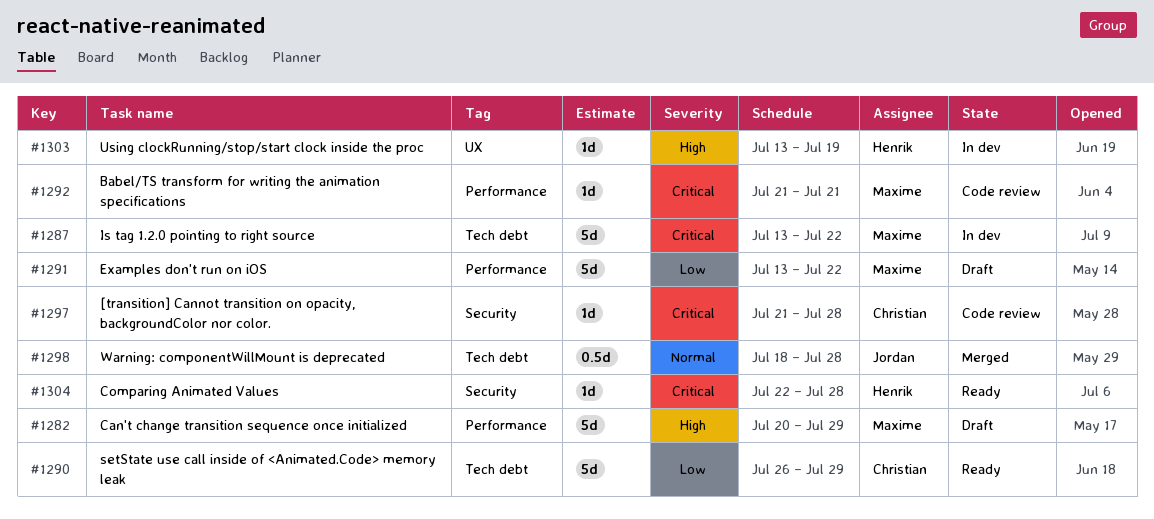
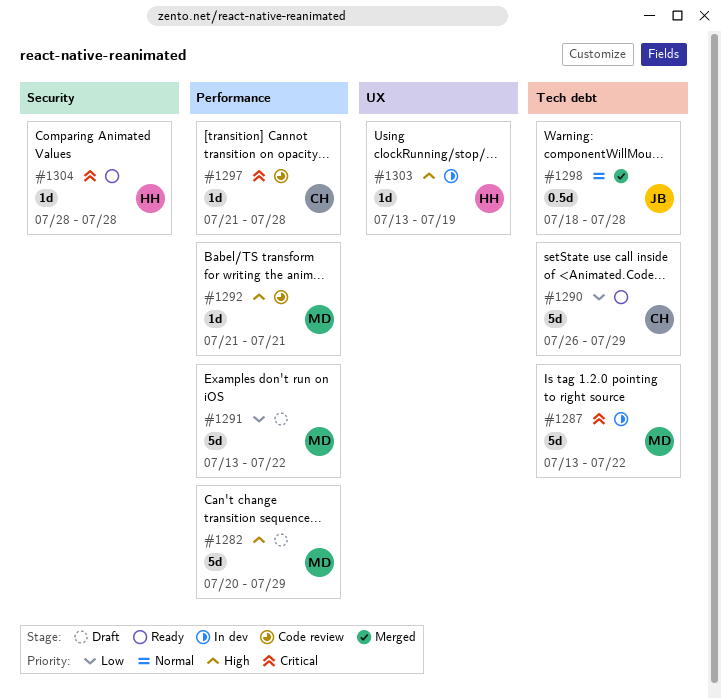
#1292, priority: Critical -> High
#1297, label: Security -> Performance
#1304, start: Jul 22 -> Jul 28

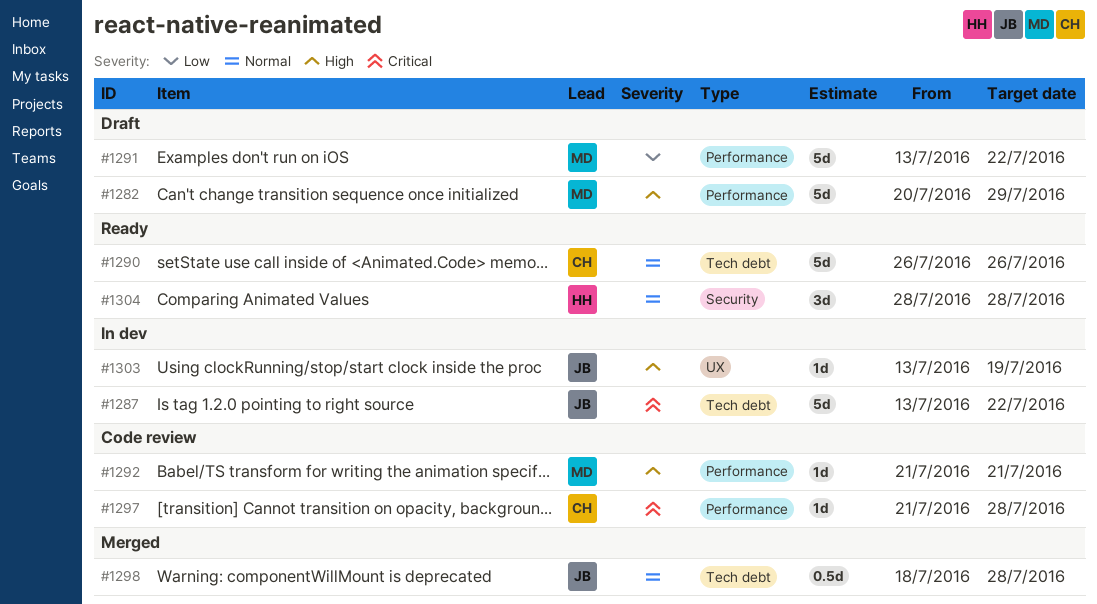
#1287, owner: MD -> JB
#1290, priority: Low -> Normal
#1290, due: Jul 29 -> Jul 26
#1303, owner: HH -> JB
#1304, priority: Critical -> Normal
#1304, estimate: 1d -> 3d

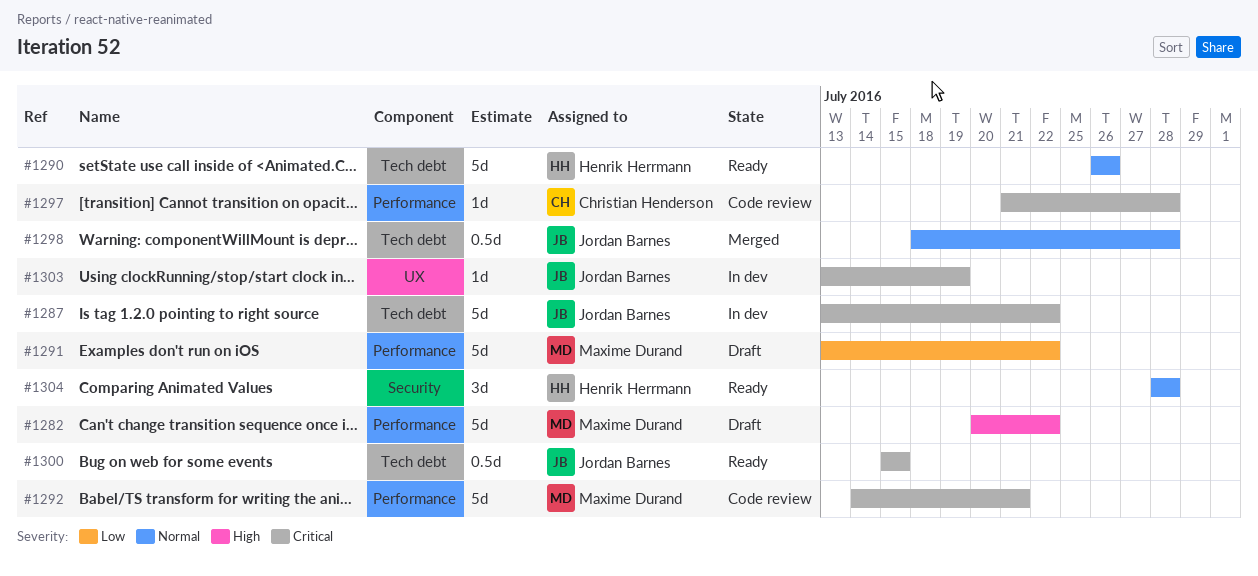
#1282, due: Jul 29 -> Jul 22
#1290, owner: Christian Henderson -> Henrik Herrmann
#1292, priority: High -> Critical
#1292, estimate: 1d -> 5d
#1292, start: Jul 21 -> Jul 14
#1300: none -> present
#1303, priority: High -> Critical

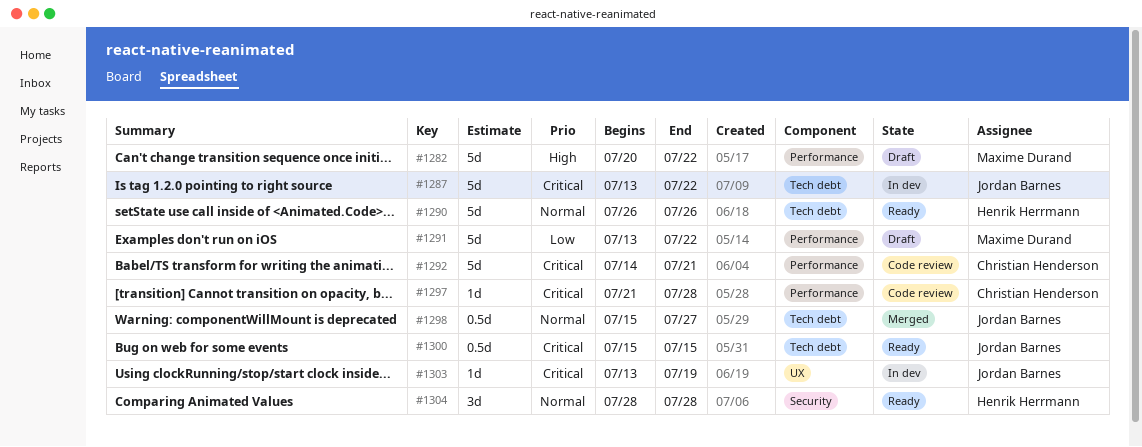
#1292, owner: Maxime Durand -> Christian Henderson
#1298, start: Jul 18 -> Jul 15
#1298, due: Jul 28 -> Jul 27

